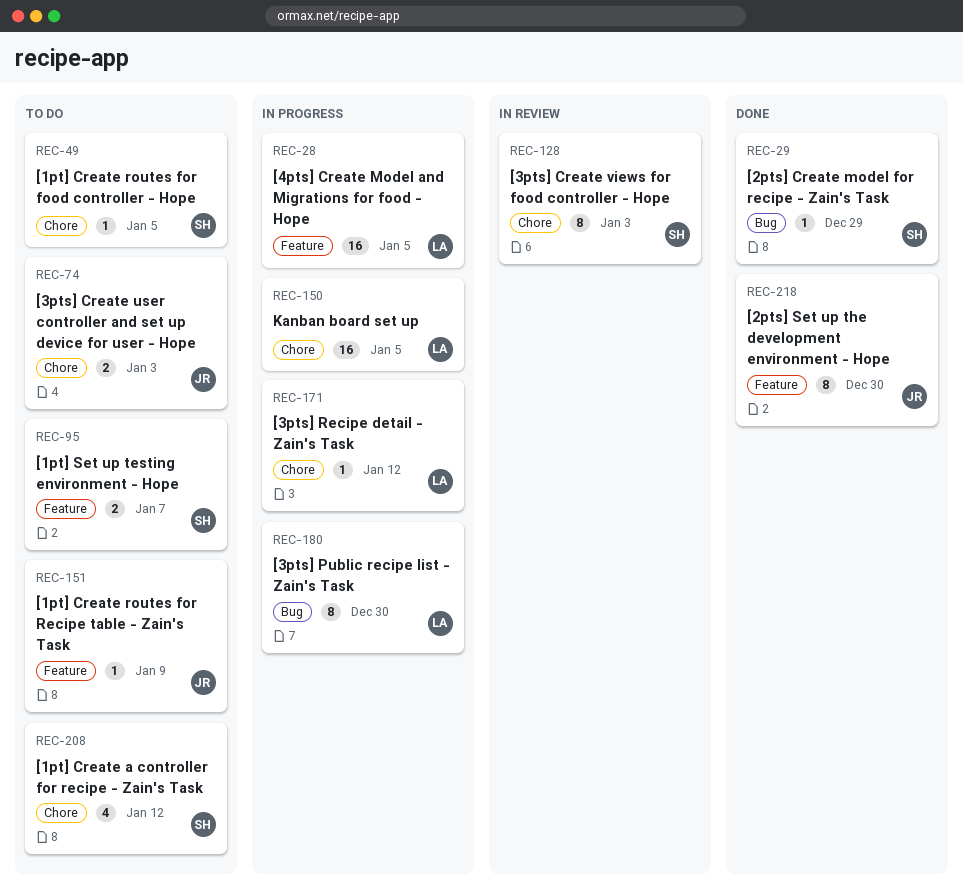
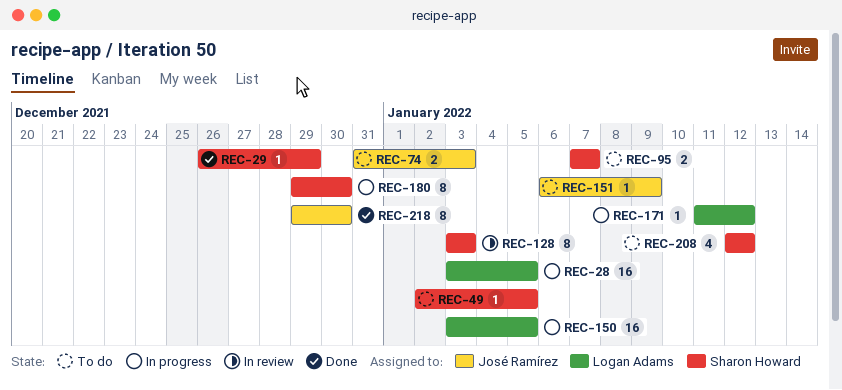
REC-180, owner: Logan Adams -> Sharon Howard

